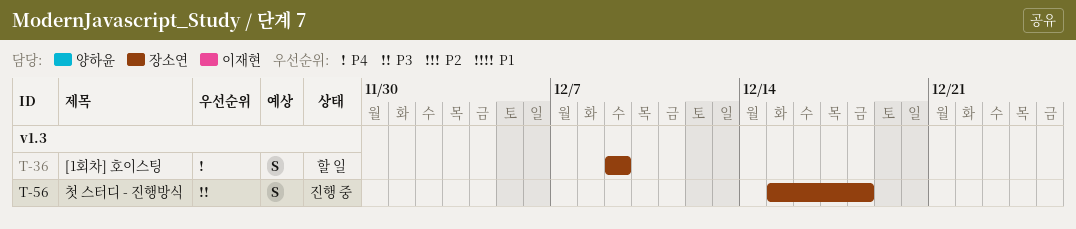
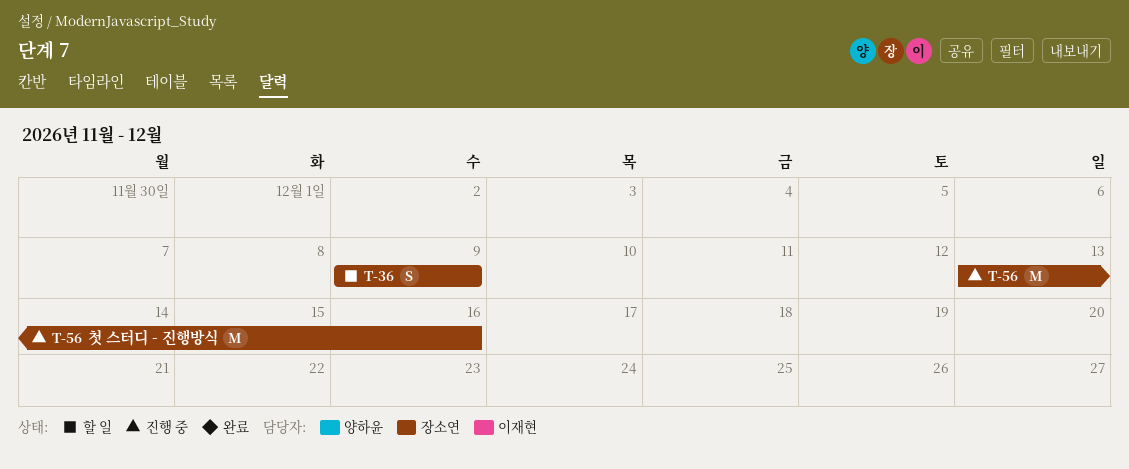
T-56, estimate: S -> M
T-56, start: Dec 15 -> Dec 13
T-56, due: Dec 18 -> Dec 16

